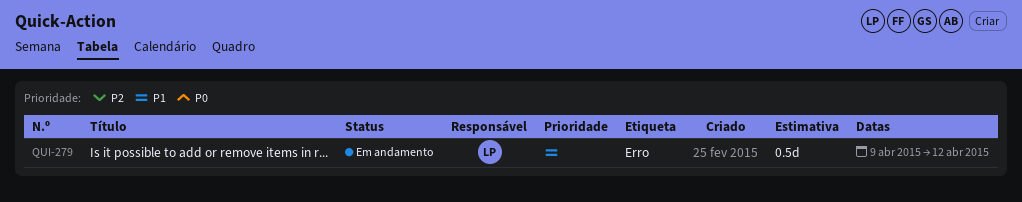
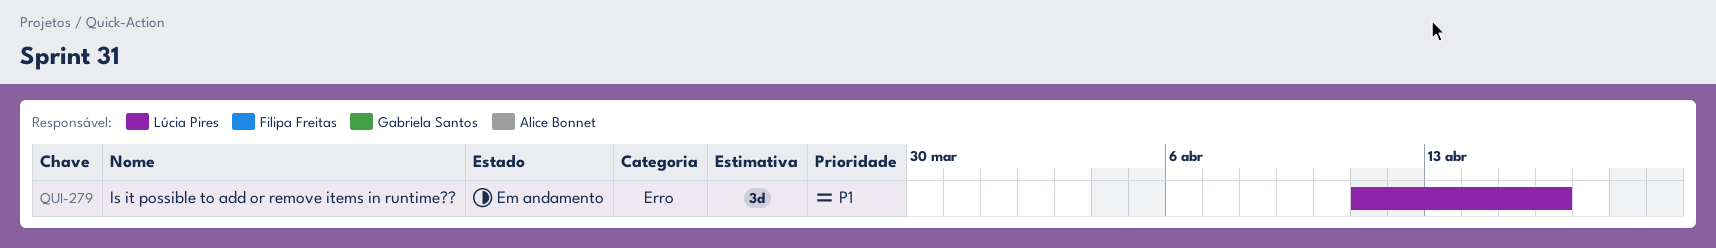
QUI-279, estimate: 0.5d -> 3d
QUI-279, start: Apr 9 -> Apr 11
QUI-279, due: Apr 12 -> Apr 16

